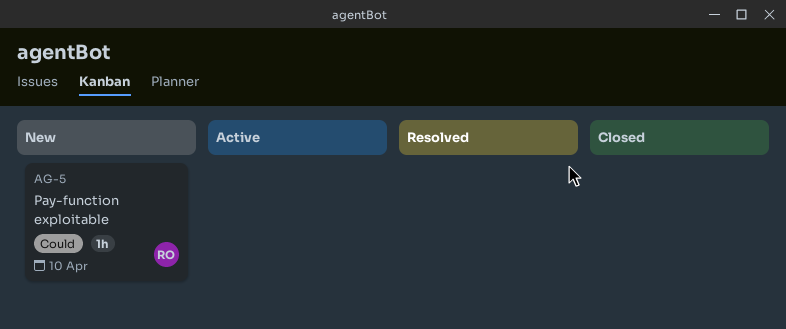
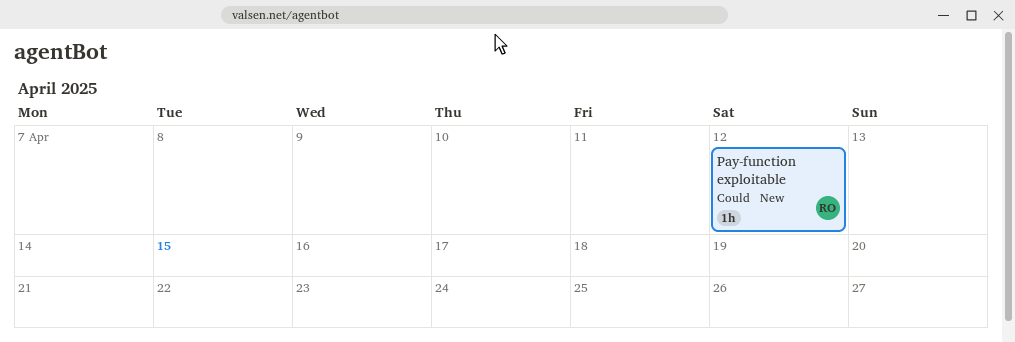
Pay-function exploitable, due: Apr 10 -> Apr 12

